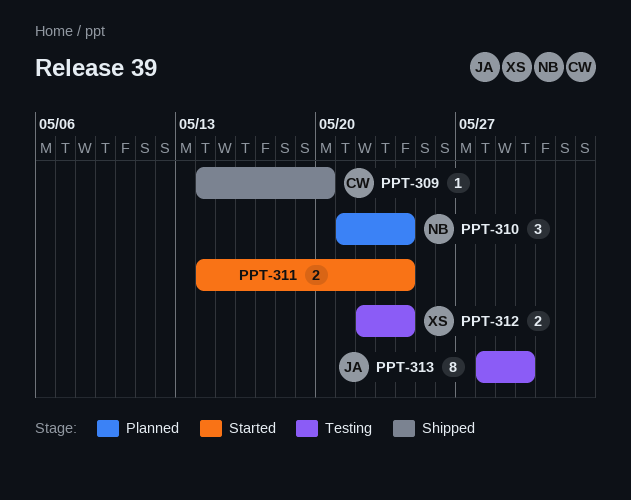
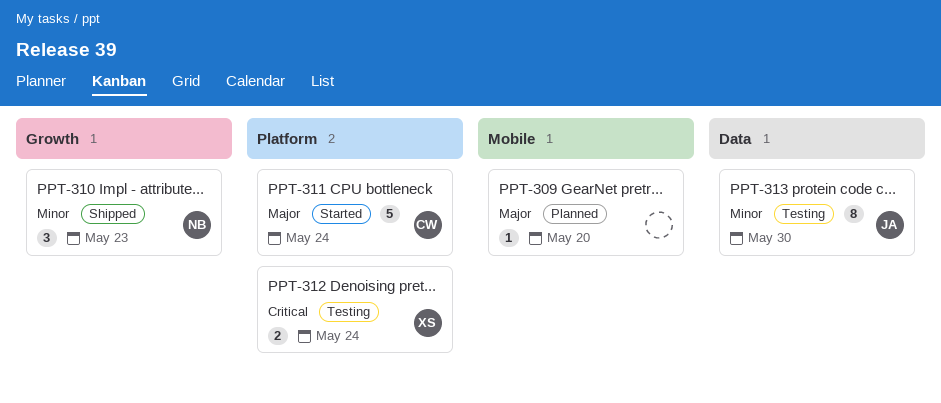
PPT-309, status: Shipped -> Planned
PPT-309, owner: CW -> none
PPT-310, status: Planned -> Shipped
PPT-310, due: May 24 -> May 23
PPT-311, owner: none -> CW
PPT-311, estimate: 2 -> 5

